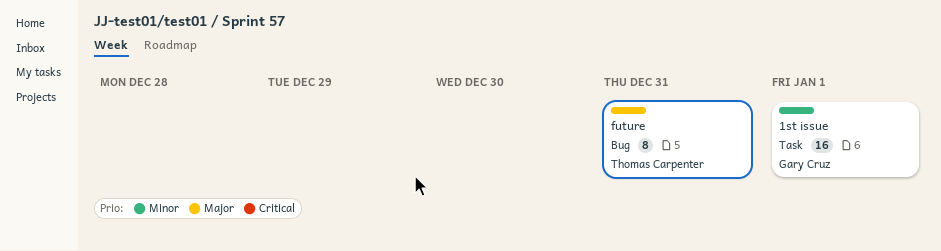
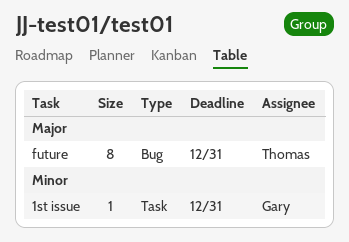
1st issue, estimate: 16 -> 1
1st issue, due: Jan 1 -> Dec 31

